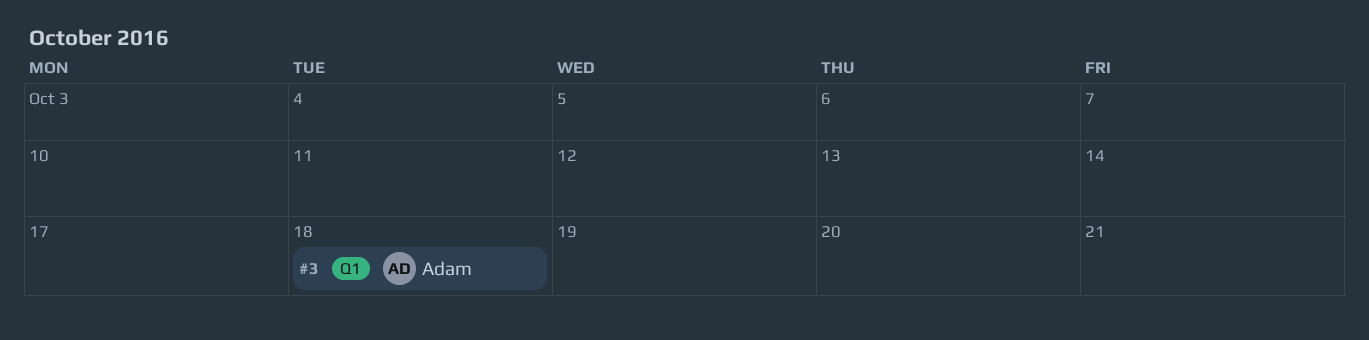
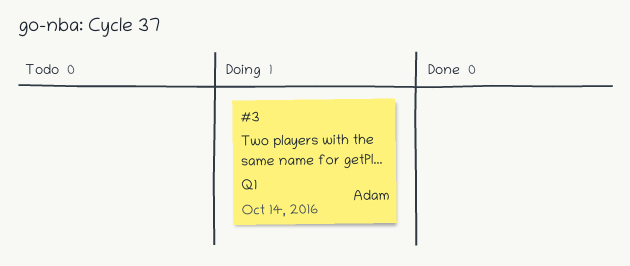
#3, due: Oct 18 -> Oct 14

